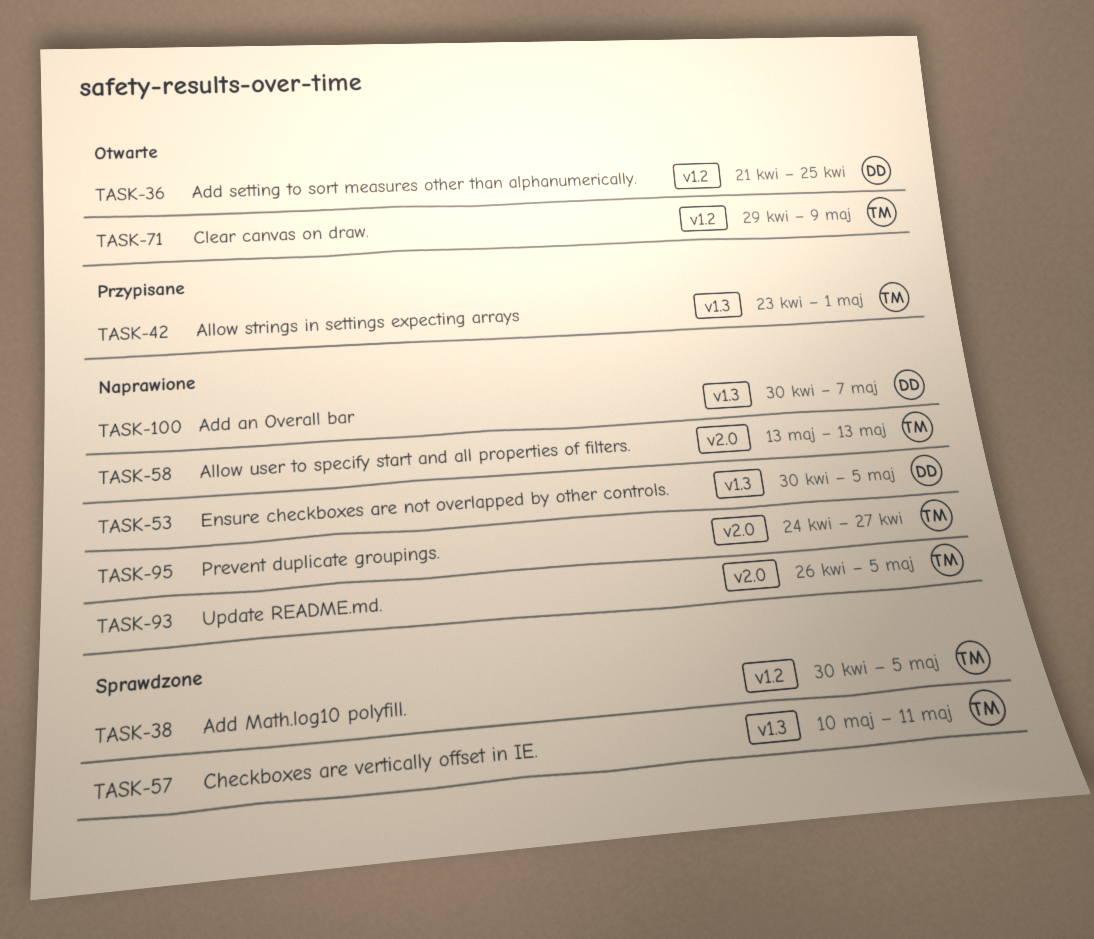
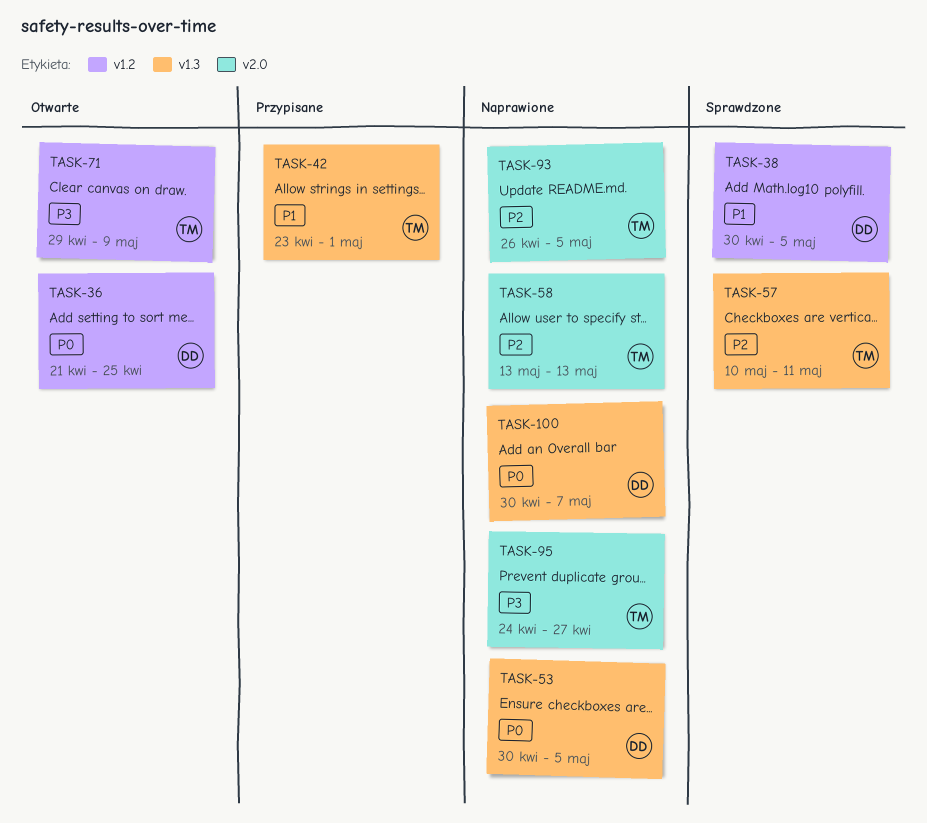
TASK-38, owner: TM -> DD

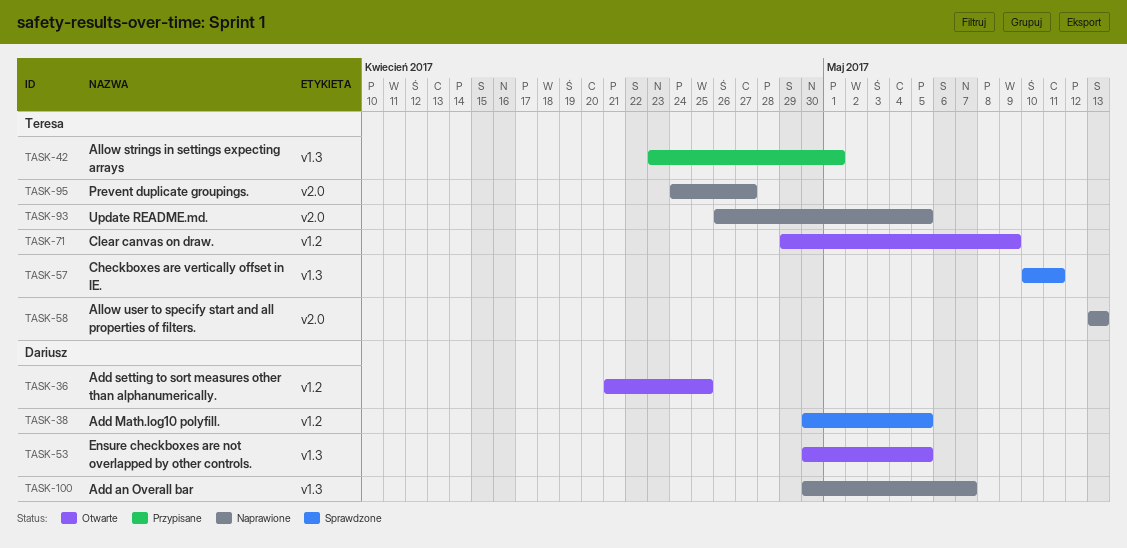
TASK-53, status: Naprawione -> Otwarte

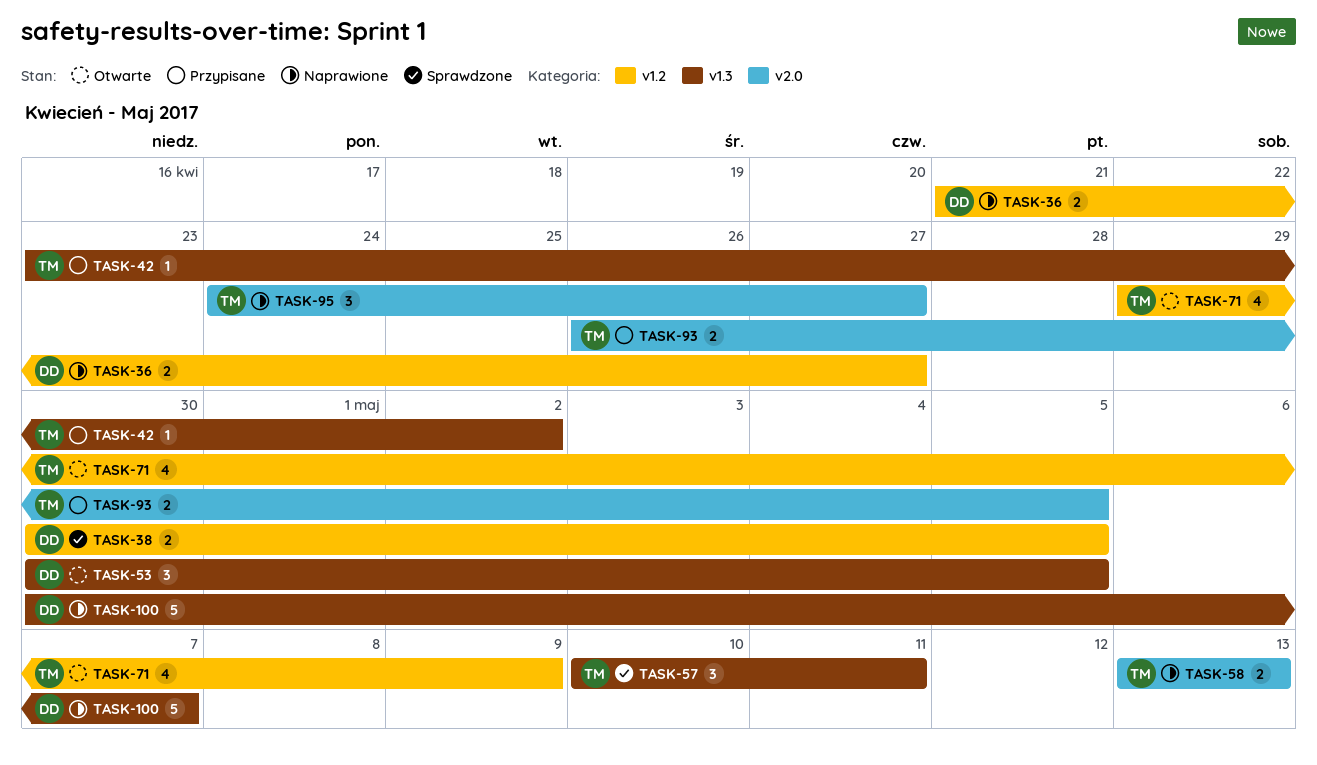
TASK-36, status: Otwarte -> Naprawione
TASK-36, due: Apr 25 -> Apr 27
TASK-42, due: May 1 -> May 2
TASK-93, status: Naprawione -> Przypisane

